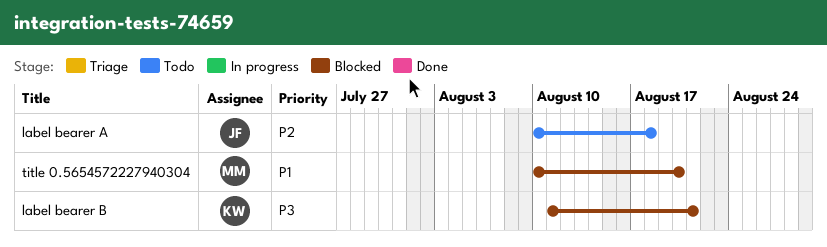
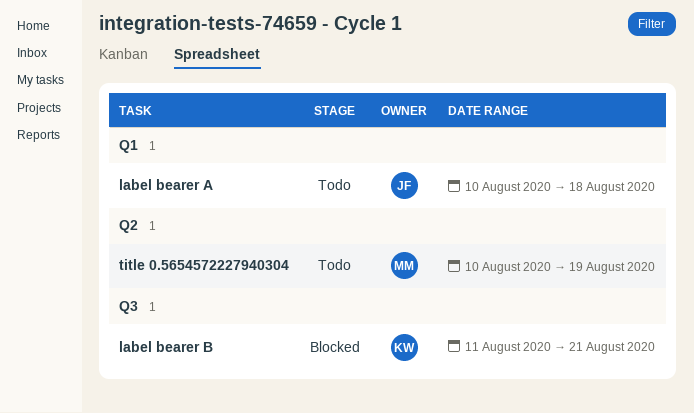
title 0.5654572227940304, status: Blocked -> Todo
title 0.5654572227940304, due: Aug 20 -> Aug 19

